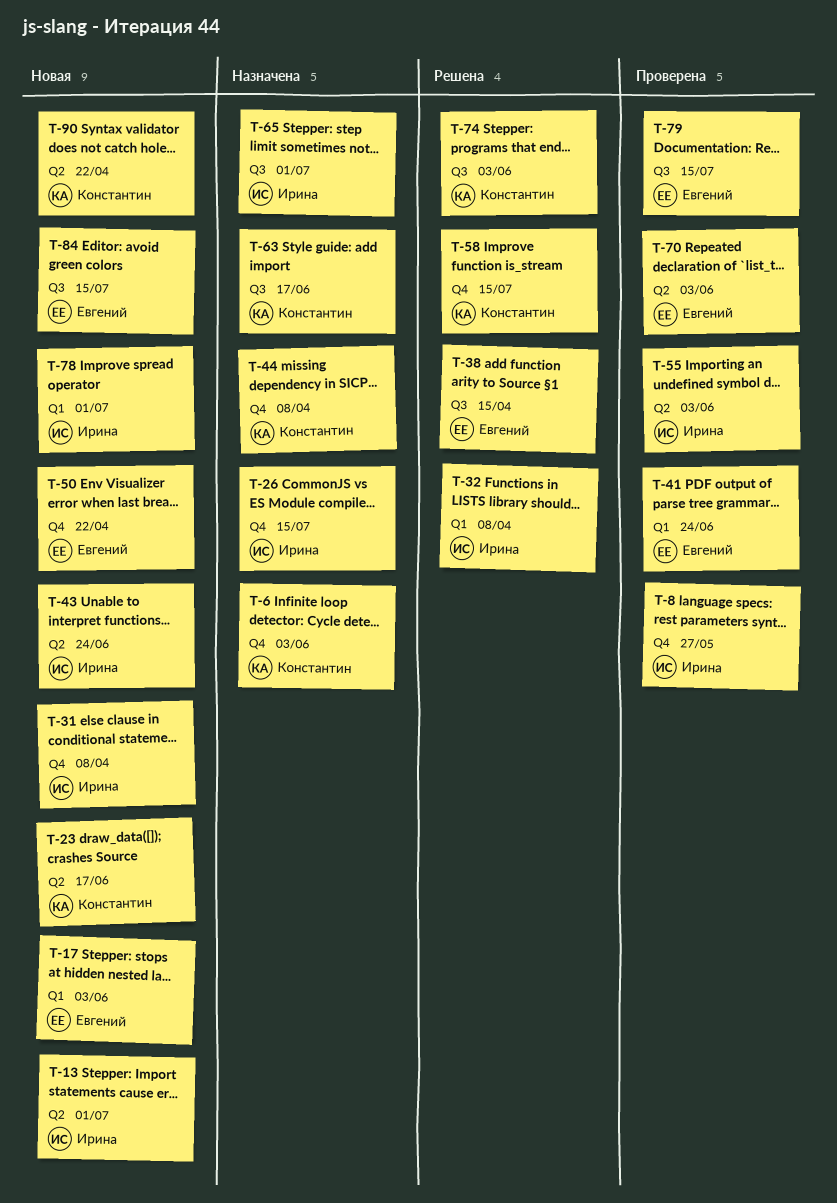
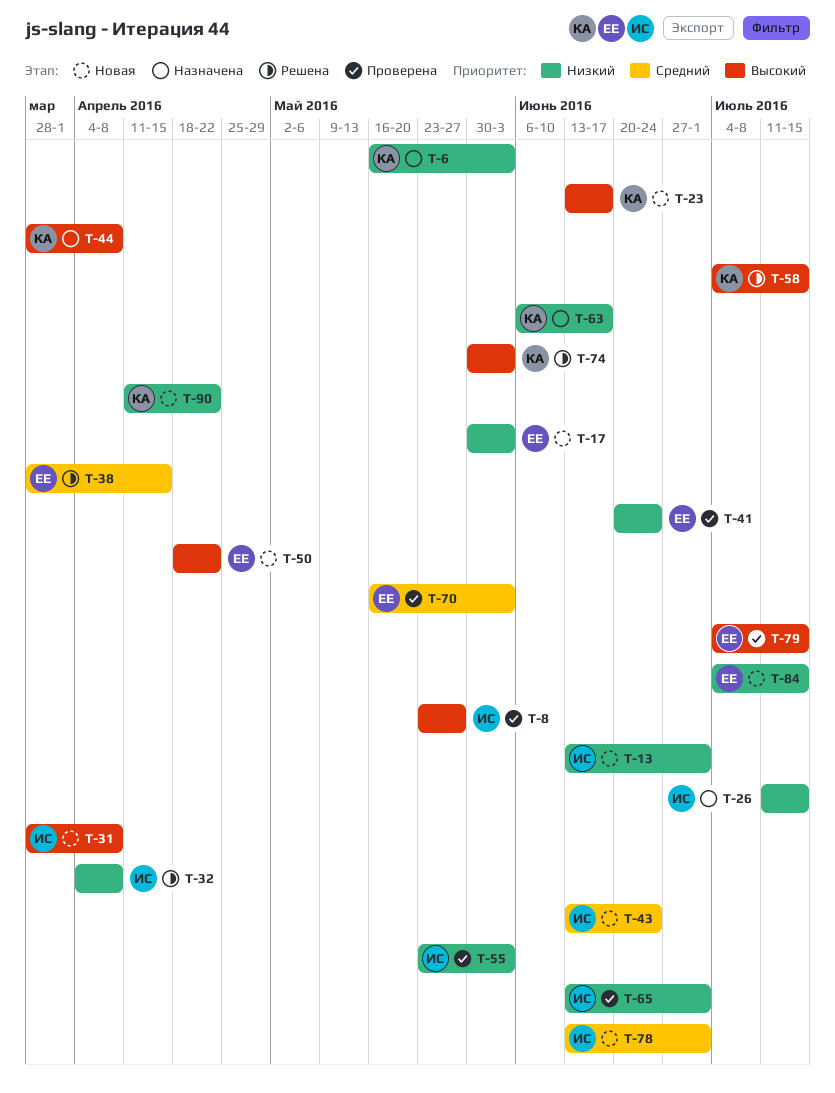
T-65, status: Назначена -> Проверена

